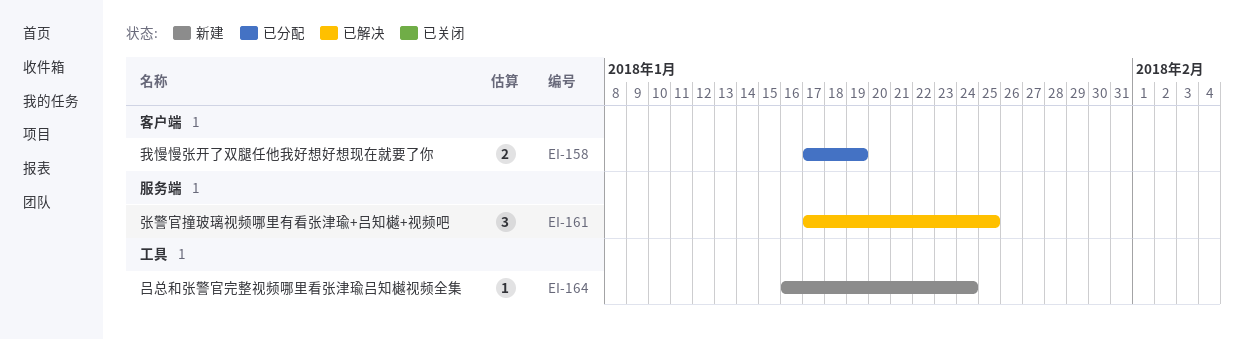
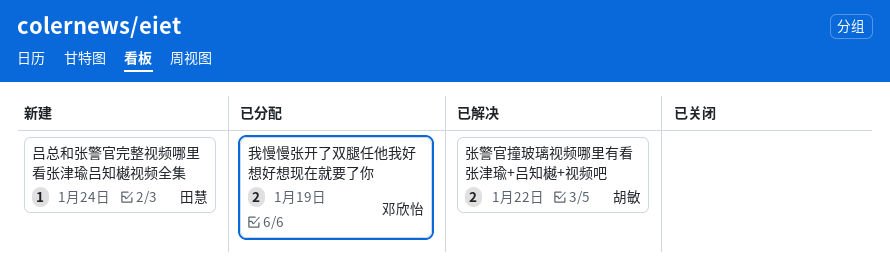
张警官撞玻璃视频哪里有看张津瑜+吕知樾+视频吧, estimate: 3 -> 2
张警官撞玻璃视频哪里有看张津瑜+吕知樾+视频吧, due: Jan 25 -> Jan 22

